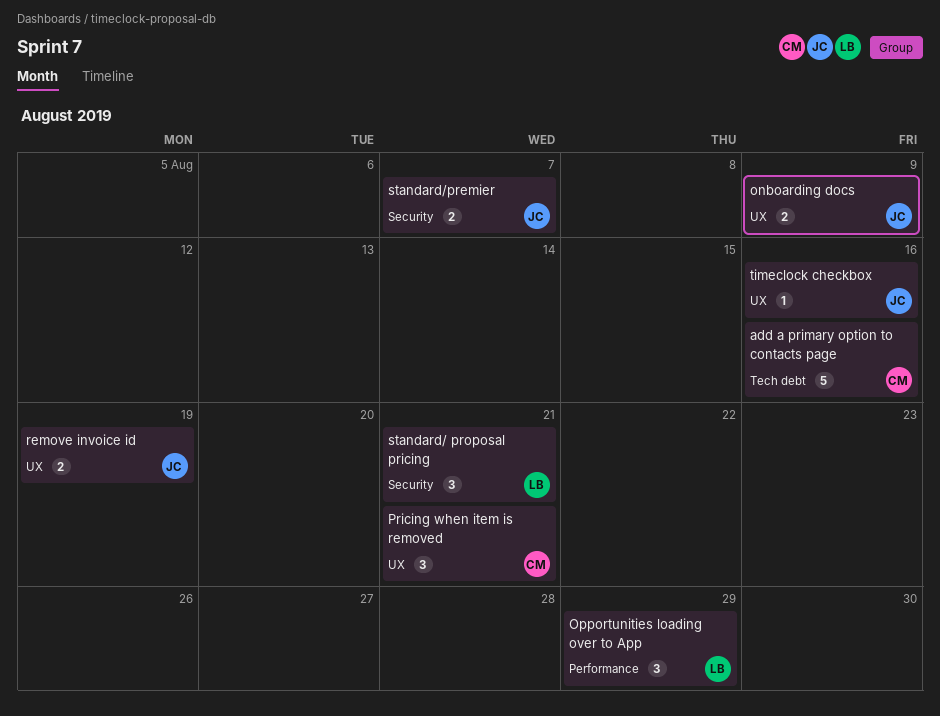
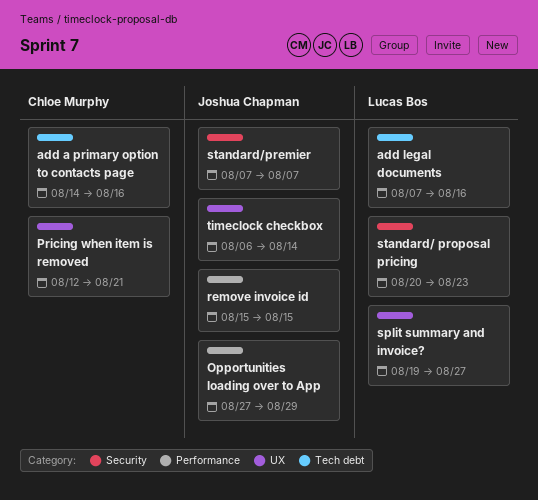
add legal documents: none -> present
onboarding docs: present -> none
Opportunities loading over to App, owner: Lucas Bos -> Joshua Chapman
remove invoice id, label: UX -> Performance
remove invoice id, due: Aug 19 -> Aug 15
split summary and invoice?: none -> present
standard/ proposal pricing, due: Aug 21 -> Aug 23
timeclock checkbox, due: Aug 16 -> Aug 14

